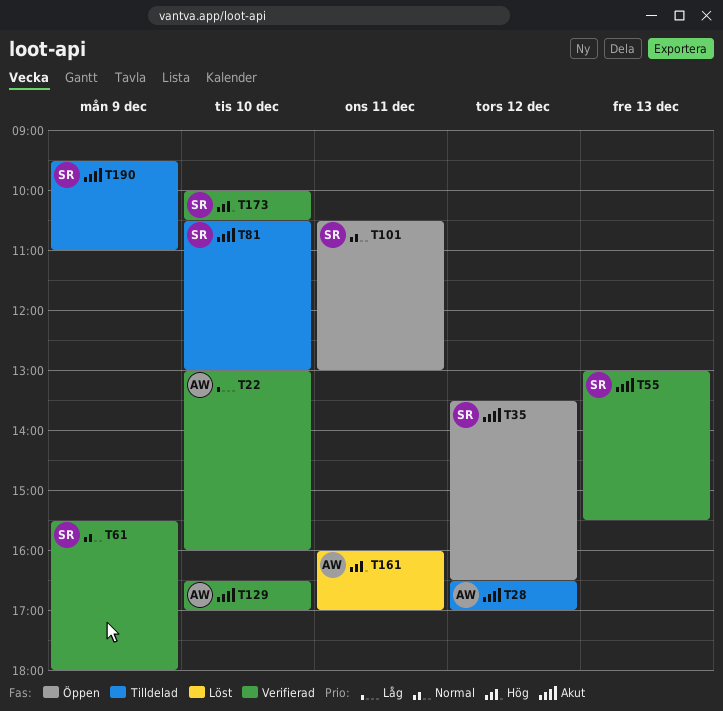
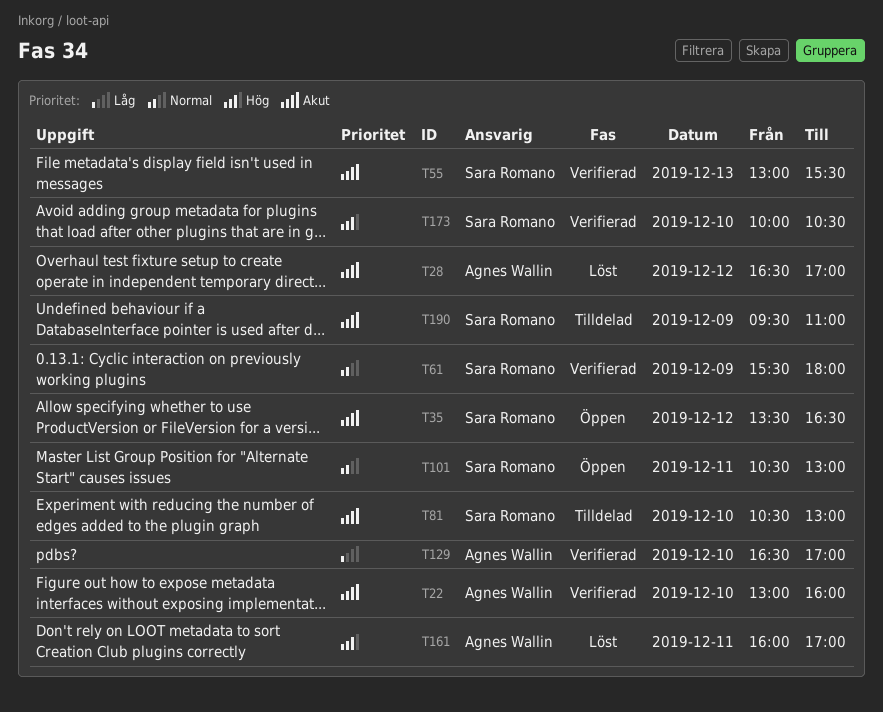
T22, priority: Låg -> Akut
T28, status: Tilldelad -> Löst
T129, priority: Akut -> Låg

